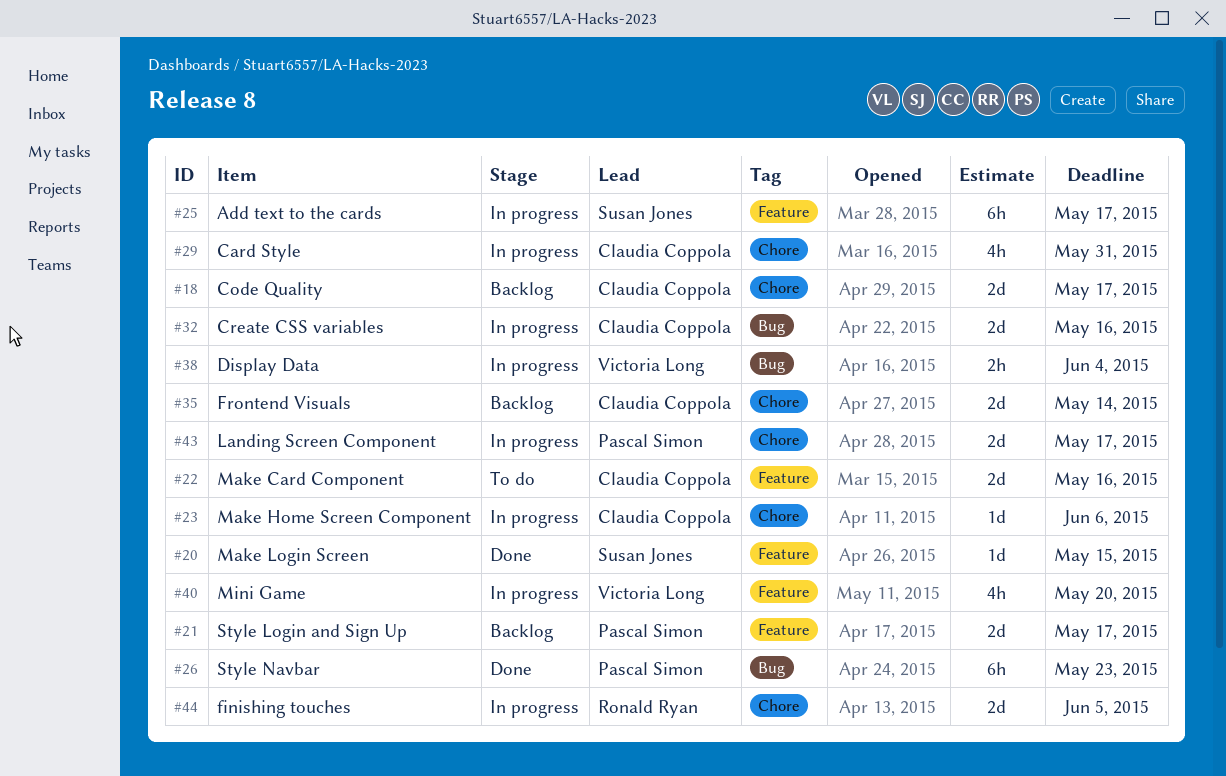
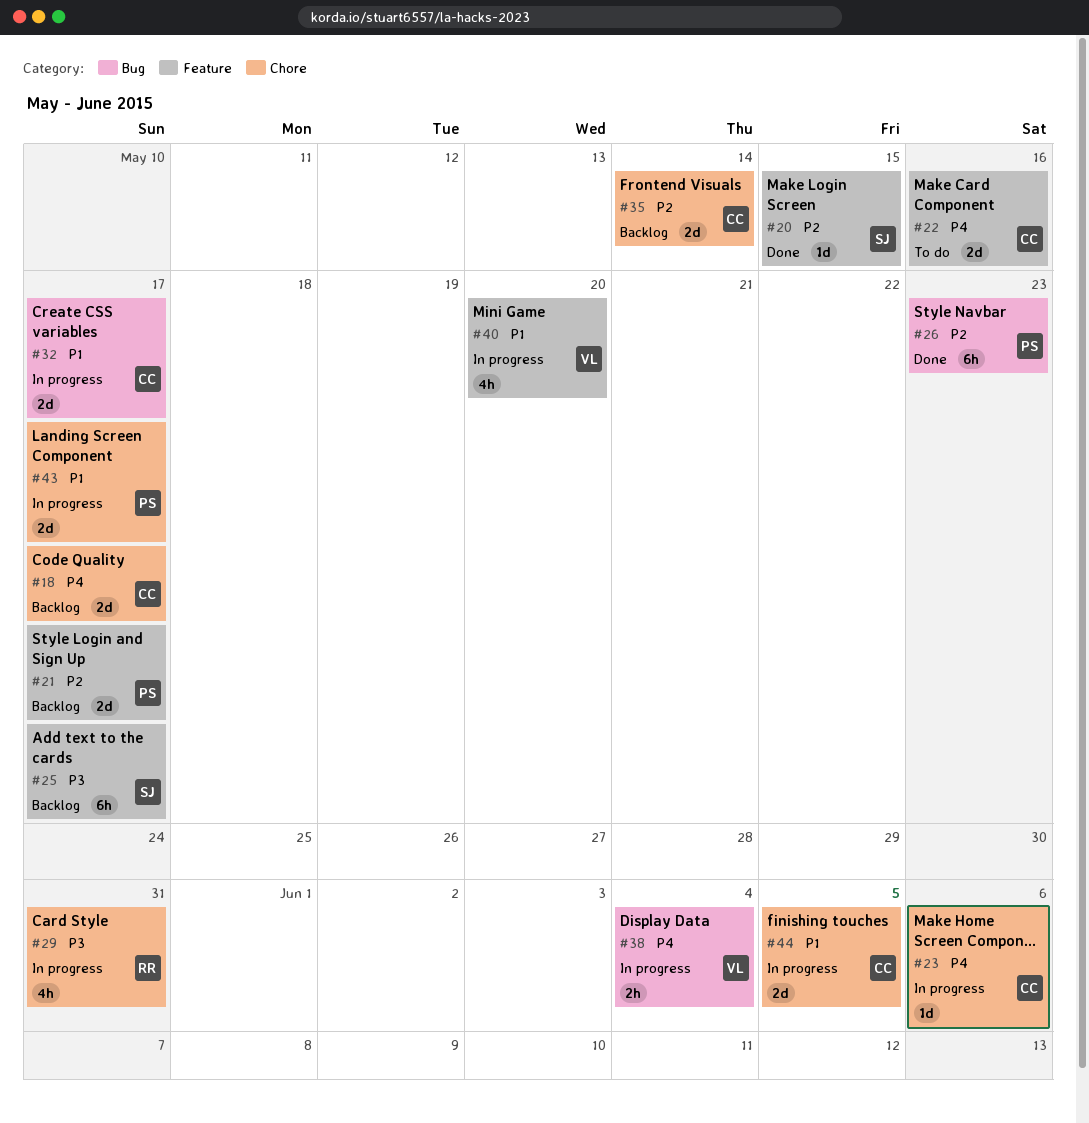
#25, status: In progress -> Backlog
#29, owner: Claudia Coppola -> Ronald Ryan
#32, due: May 16 -> May 17
#44, owner: Ronald Ryan -> Claudia Coppola

